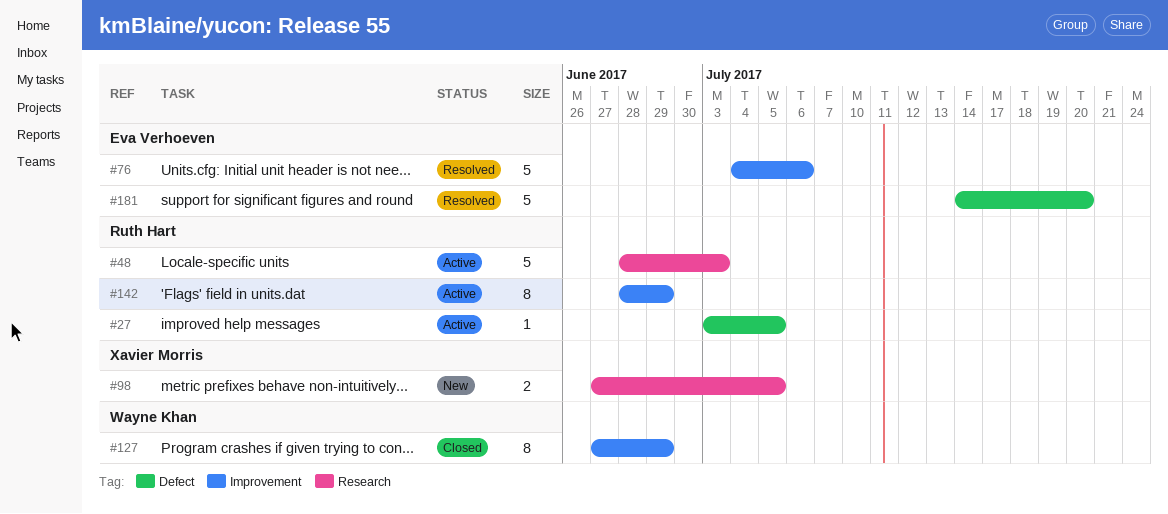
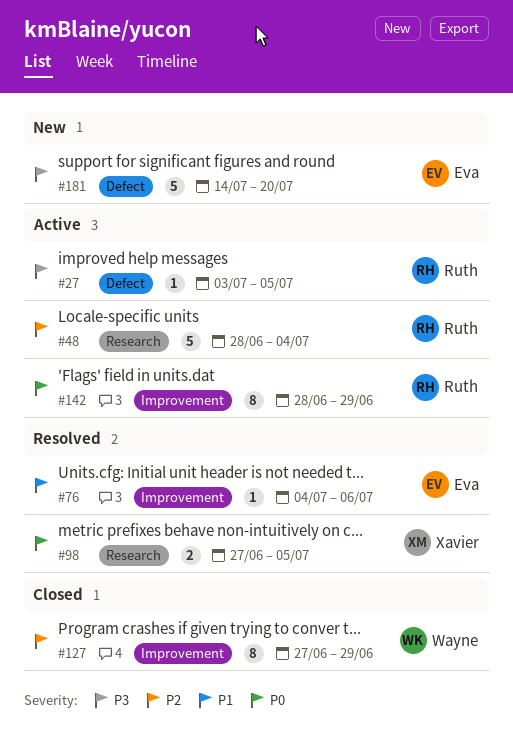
#48, due: Jul 3 -> Jul 4
#76, estimate: 5 -> 1
#98, status: New -> Resolved
#181, status: Resolved -> New

